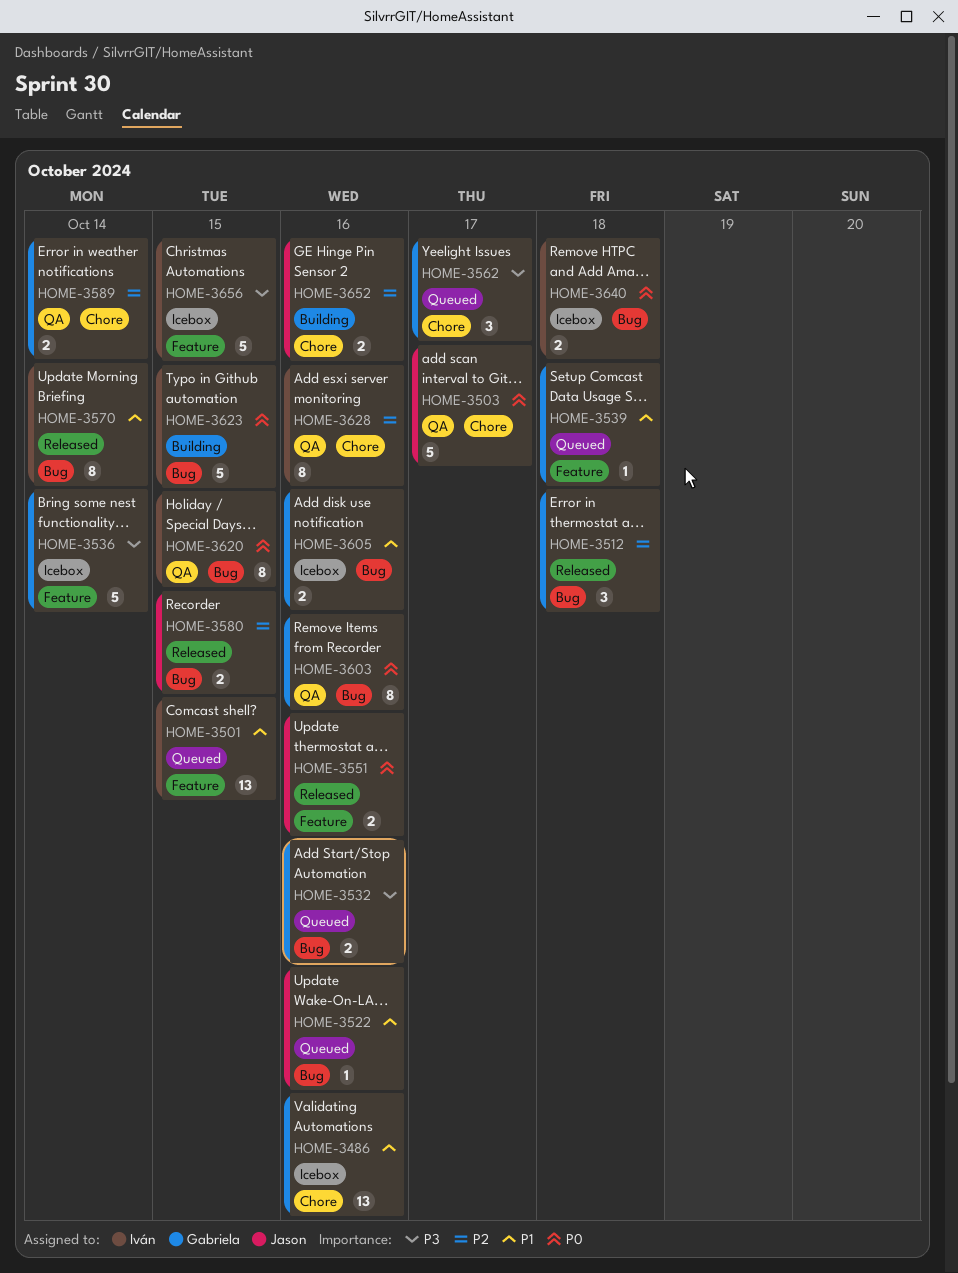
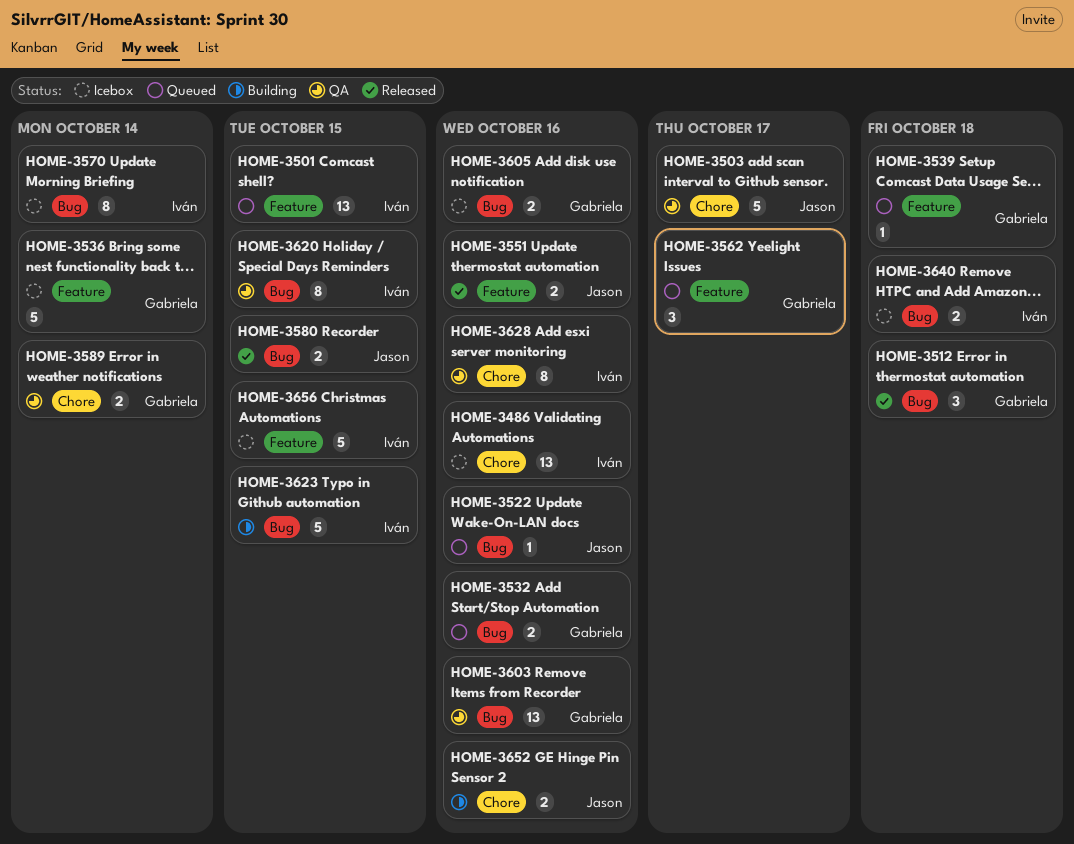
HOME-3486, owner: Gabriela -> Iván
HOME-3562, label: Chore -> Feature
HOME-3570, status: Released -> Icebox
HOME-3603, estimate: 8 -> 13

